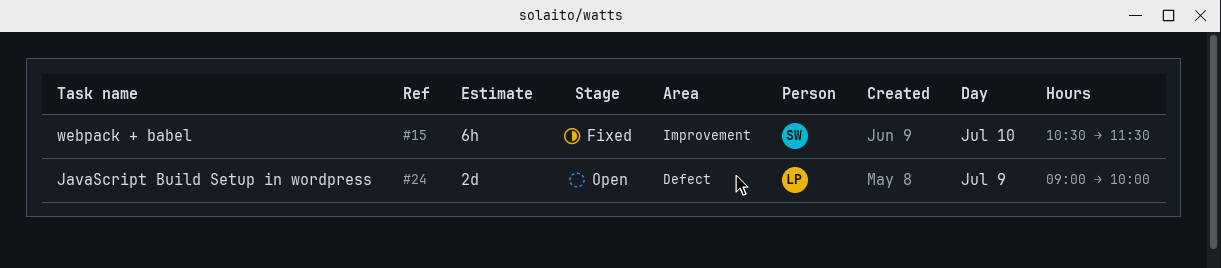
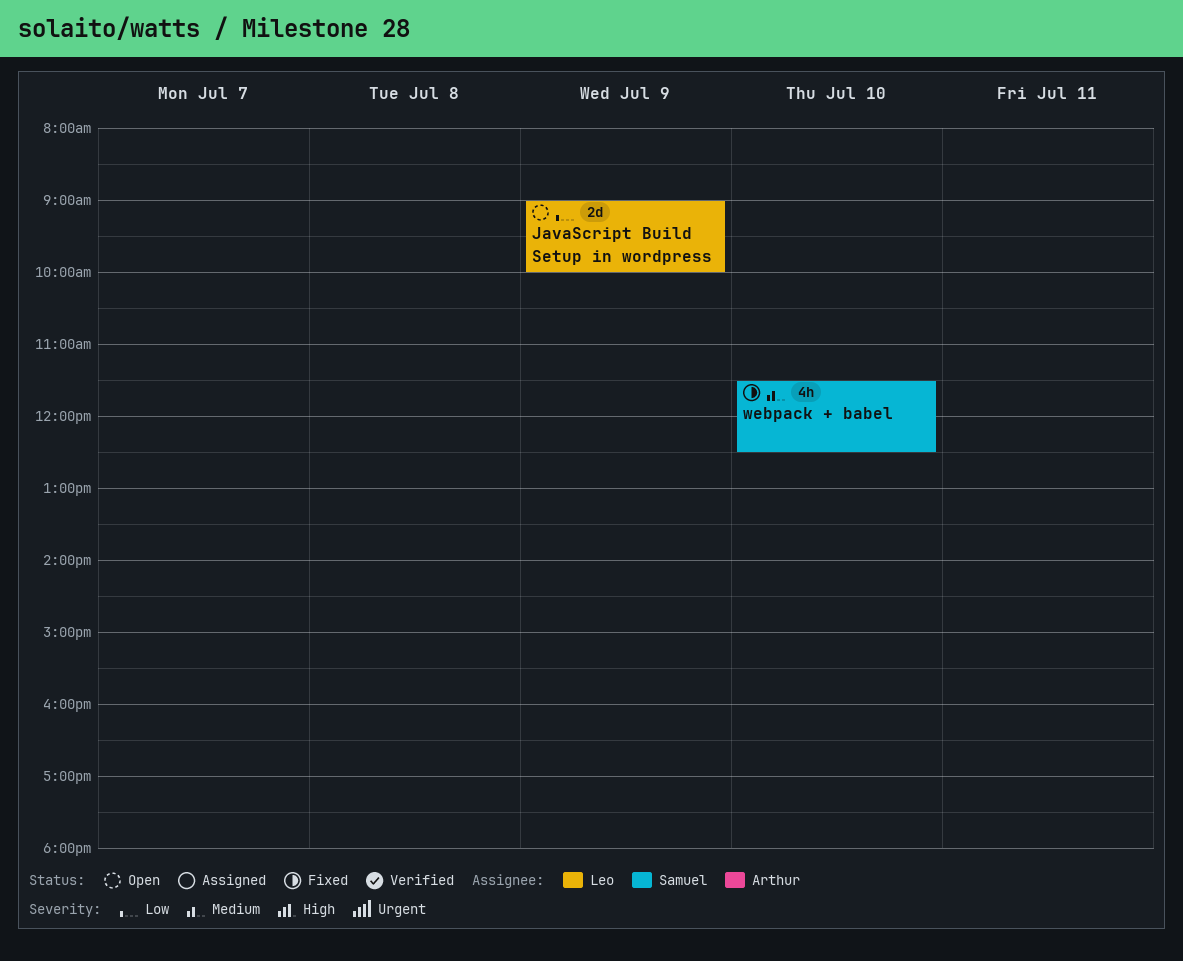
webpack + babel, estimate: 6h -> 4h
webpack + babel, begins: 10:30 -> 11:30
webpack + babel, ends: 11:30 -> 12:30

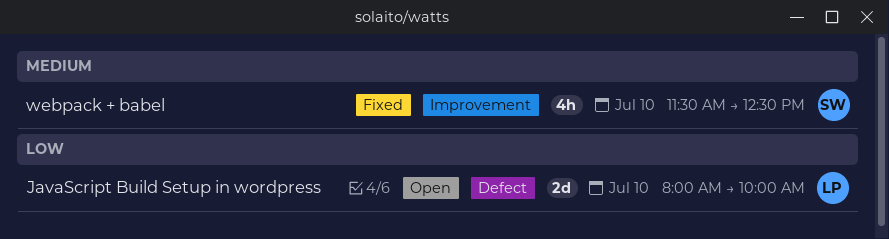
JavaScript Build Setup in wordpress, day: Jul 9 -> Jul 10
JavaScript Build Setup in wordpress, begins: 09:00 -> 08:00

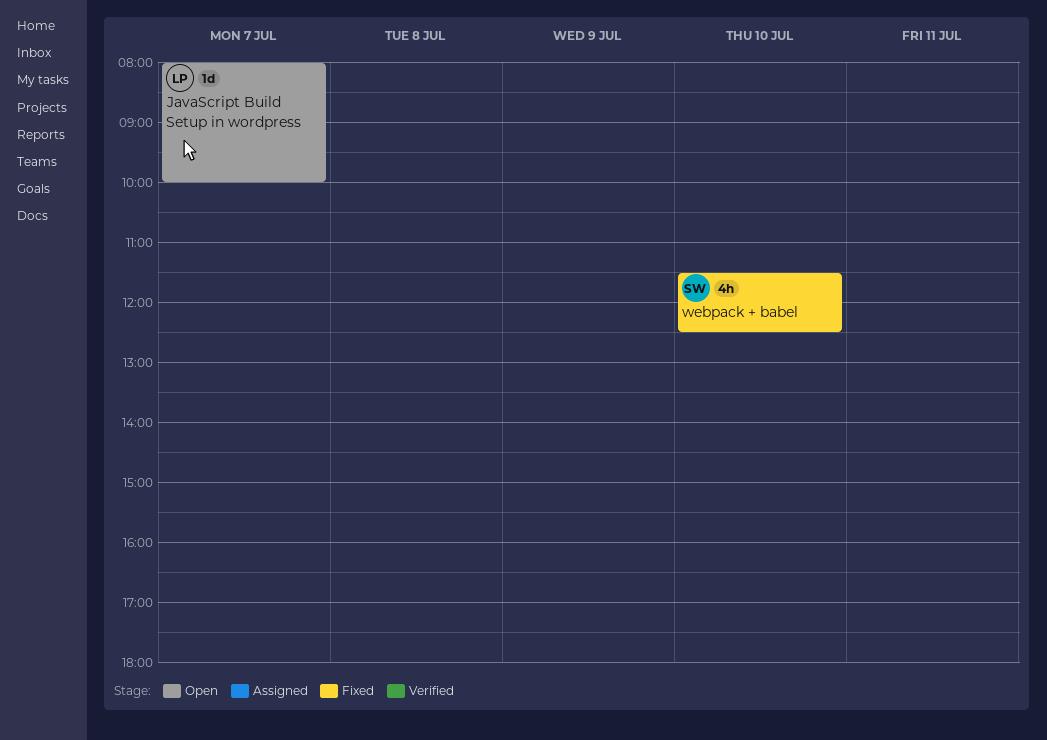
JavaScript Build Setup in wordpress, estimate: 2d -> 1d
JavaScript Build Setup in wordpress, day: Jul 10 -> Jul 7

